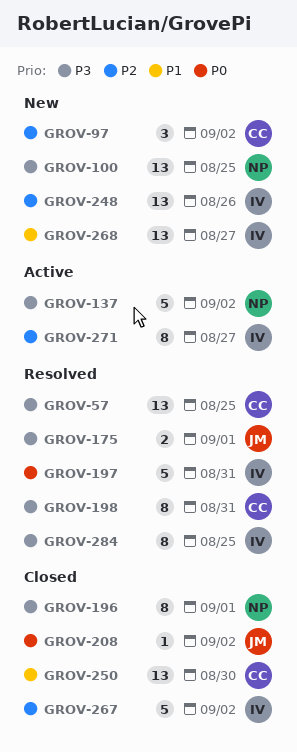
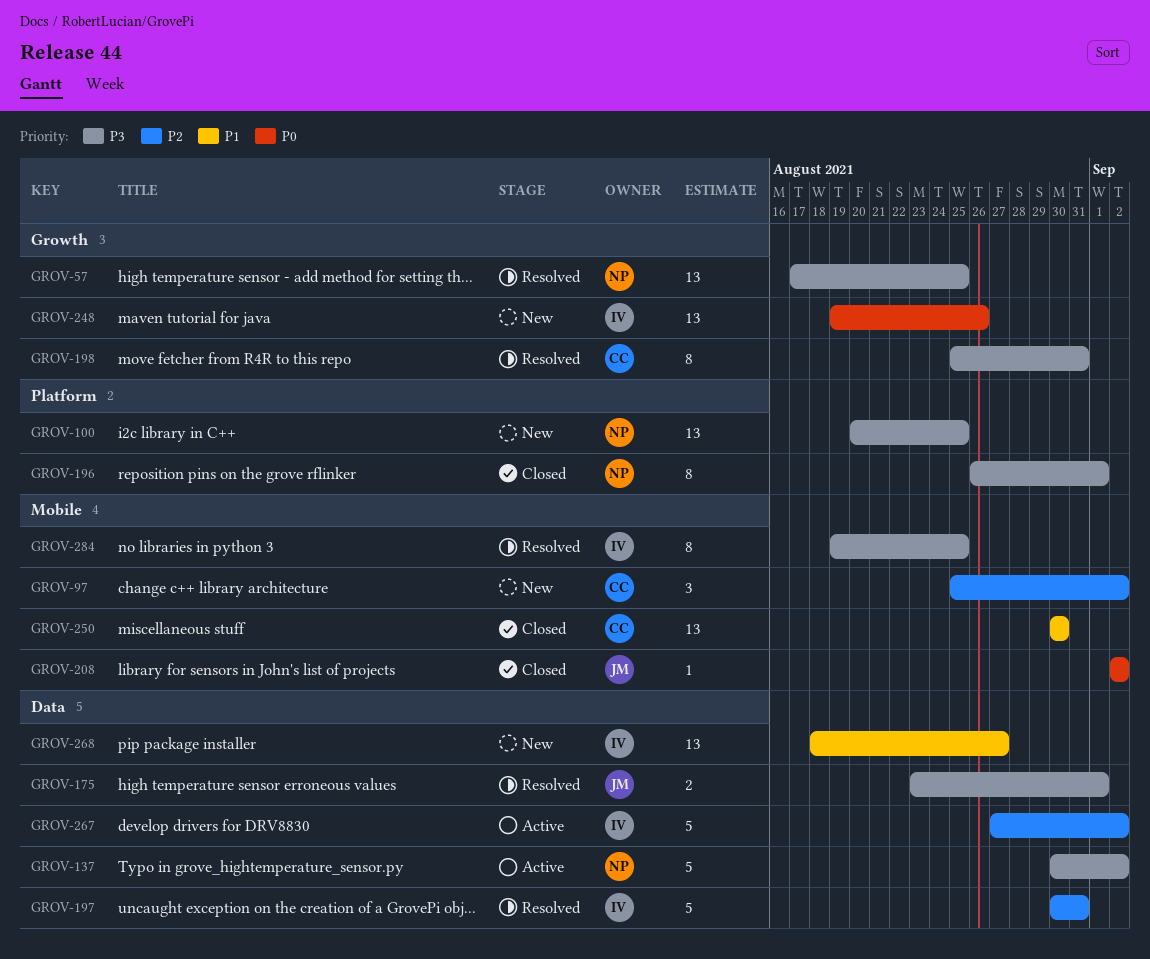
GROV-57, owner: CC -> NP
GROV-197, priority: P0 -> P2
GROV-248, priority: P2 -> P0
GROV-267, status: Closed -> Active
GROV-271: present -> none

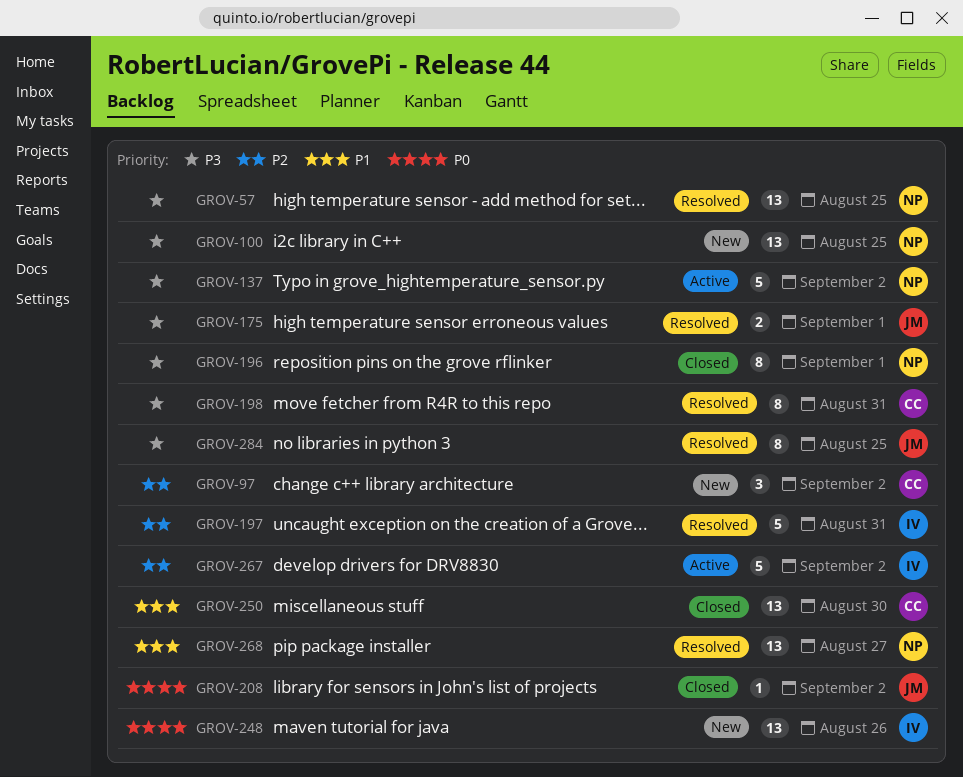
GROV-268, status: New -> Resolved
GROV-268, owner: IV -> NP
GROV-284, owner: IV -> JM

